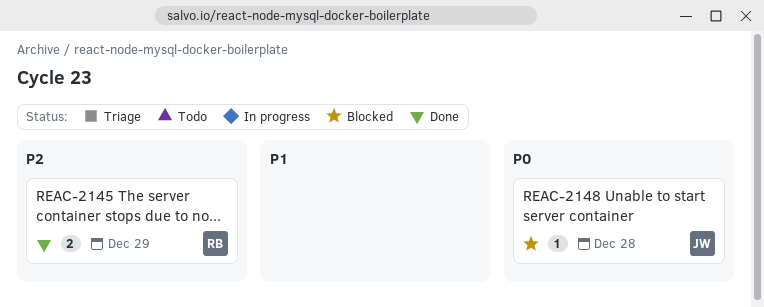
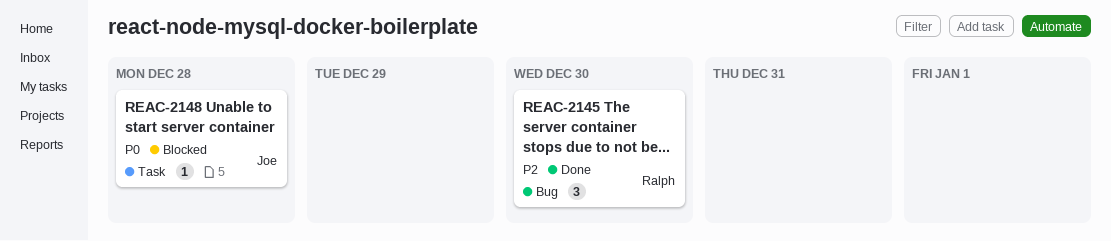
REAC-2145, estimate: 2 -> 3
REAC-2145, due: Dec 29 -> Dec 30

